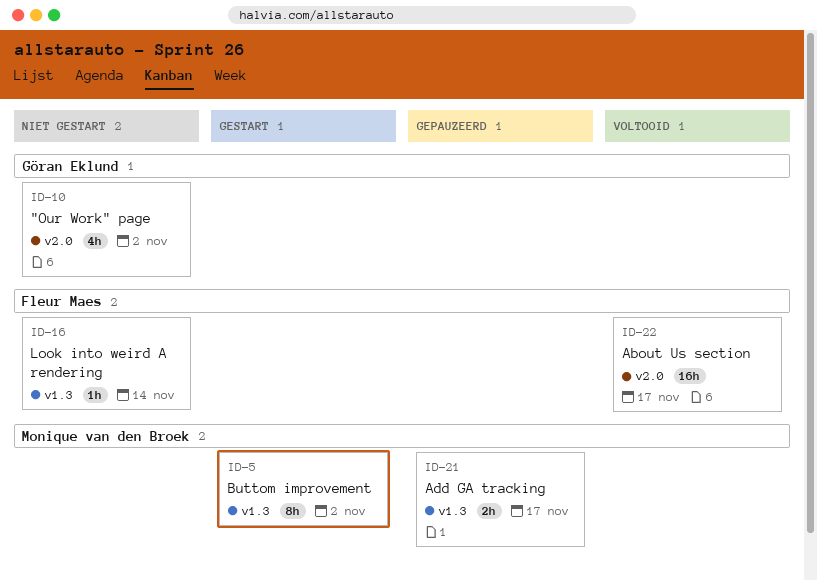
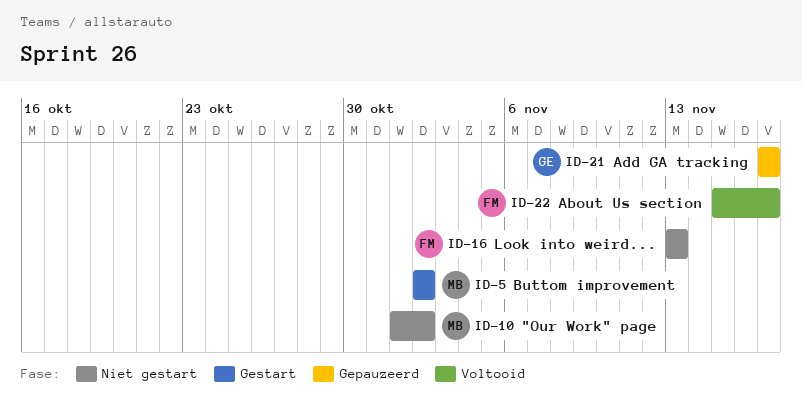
ID-10, owner: Göran Eklund -> Monique van den Broek
ID-16, due: Nov 14 -> Nov 13
ID-21, owner: Monique van den Broek -> Göran Eklund

